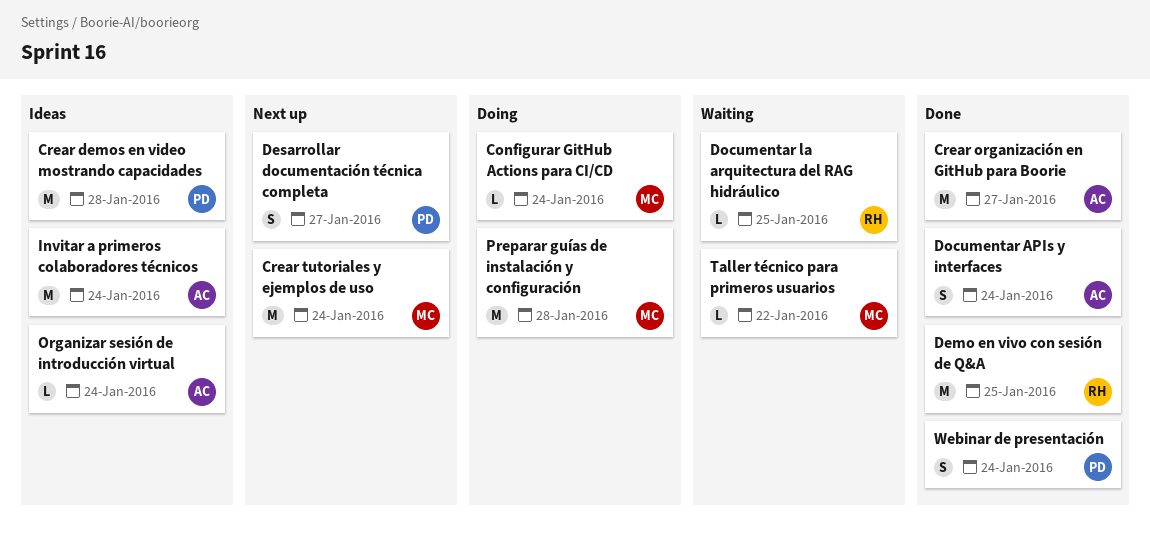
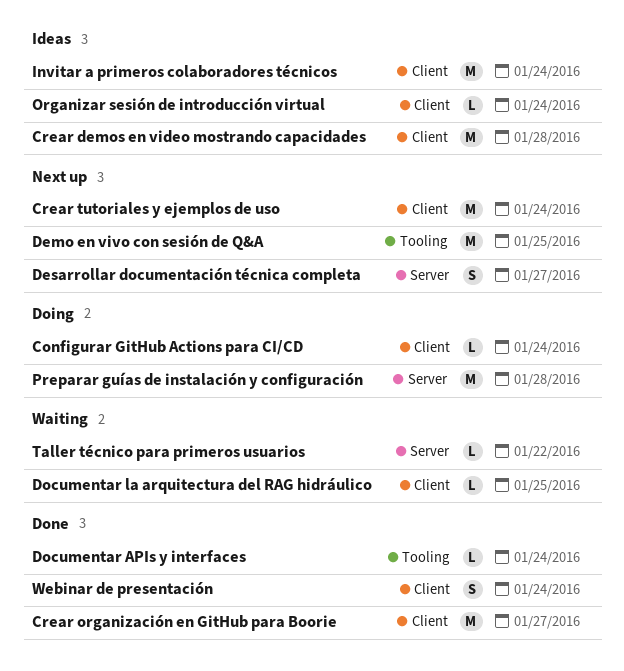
Demo en vivo con sesión de Q&A, status: Done -> Next up
Documentar APIs y interfaces, estimate: S -> L

